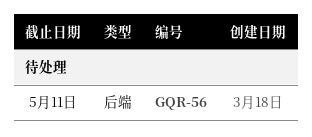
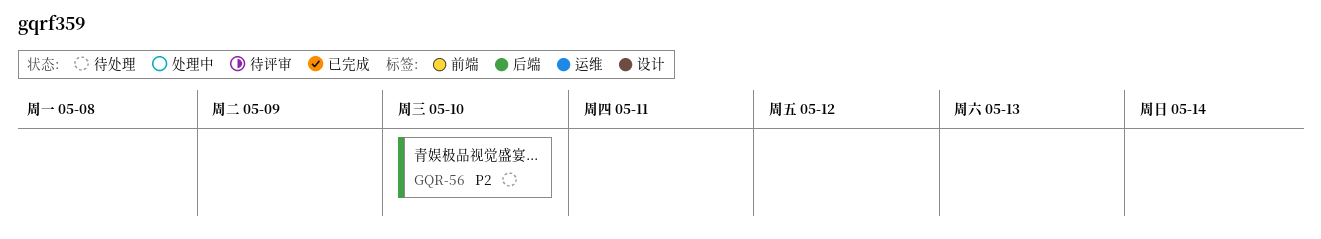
GQR-56, due: May 11 -> May 10

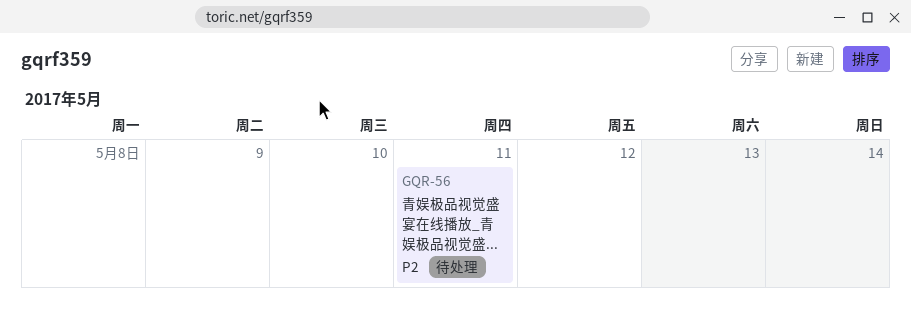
GQR-56, due: May 10 -> May 11

